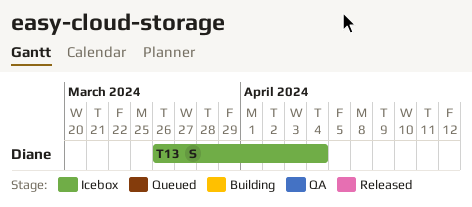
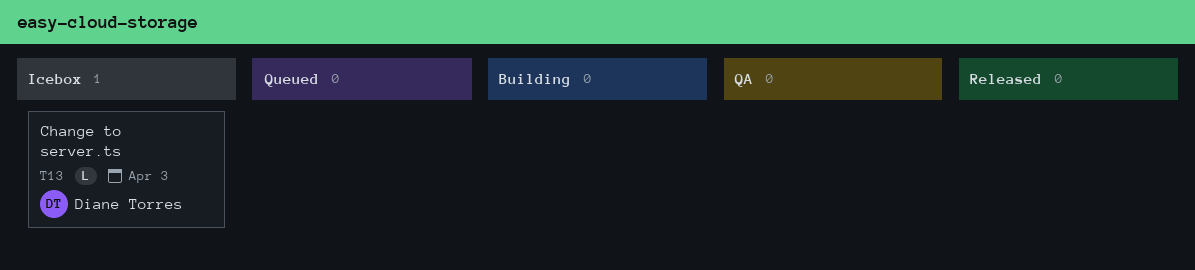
T13, estimate: S -> L
T13, due: Apr 4 -> Apr 3

